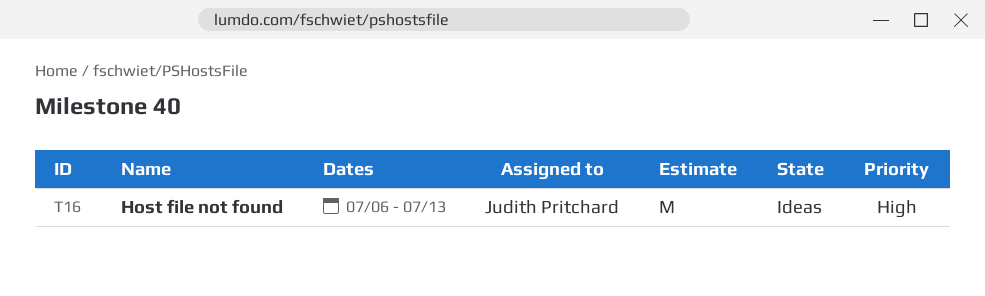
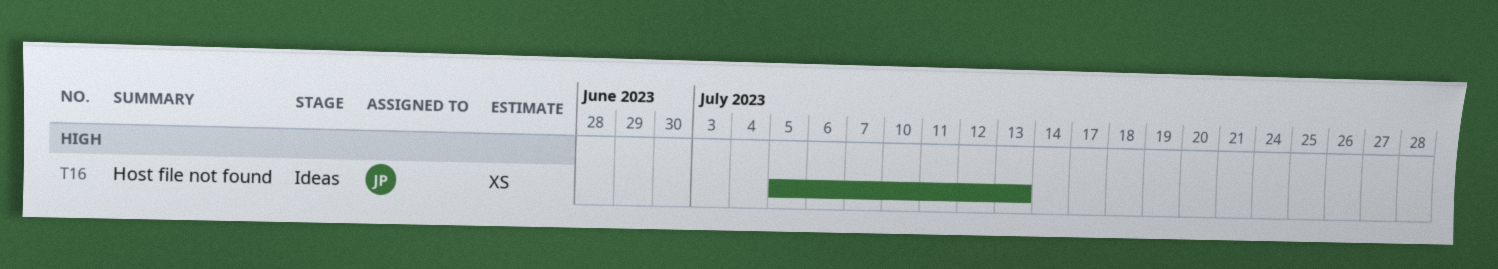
T16, estimate: M -> XS
T16, start: Jul 6 -> Jul 5

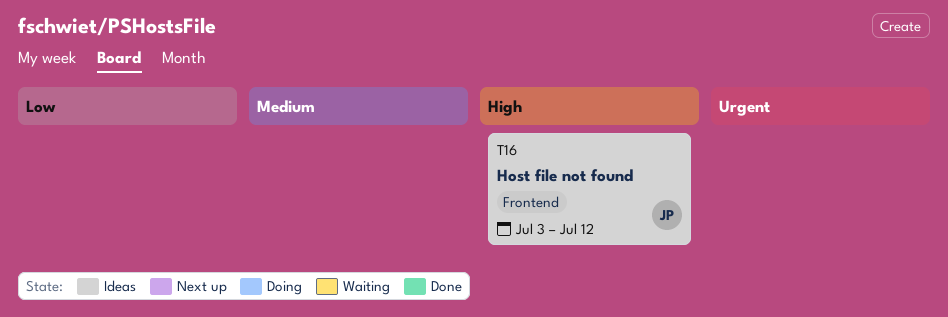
T16, start: Jul 5 -> Jul 3
T16, due: Jul 13 -> Jul 12

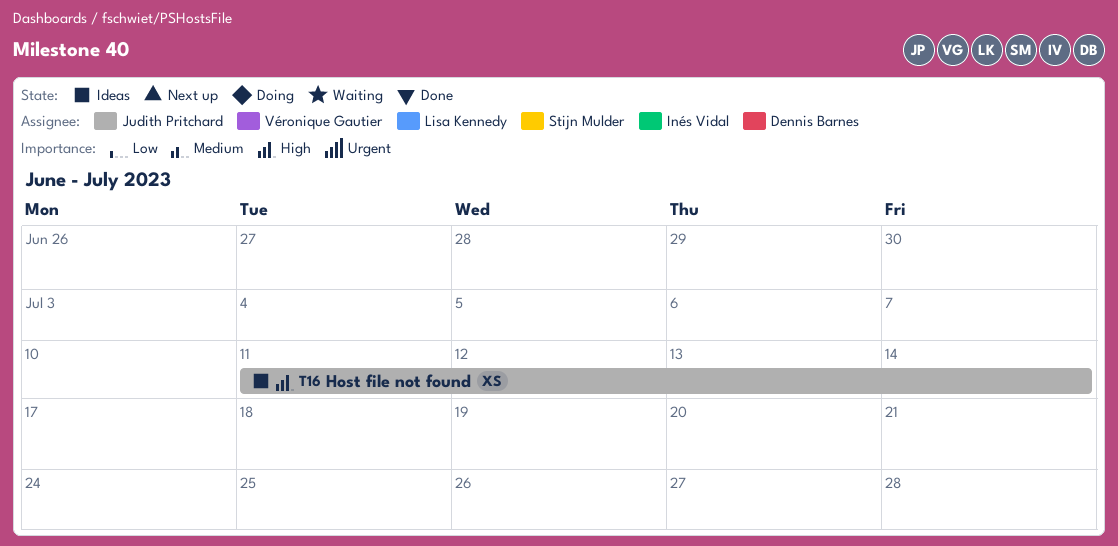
T16, start: Jul 3 -> Jul 11
T16, due: Jul 12 -> Jul 14

